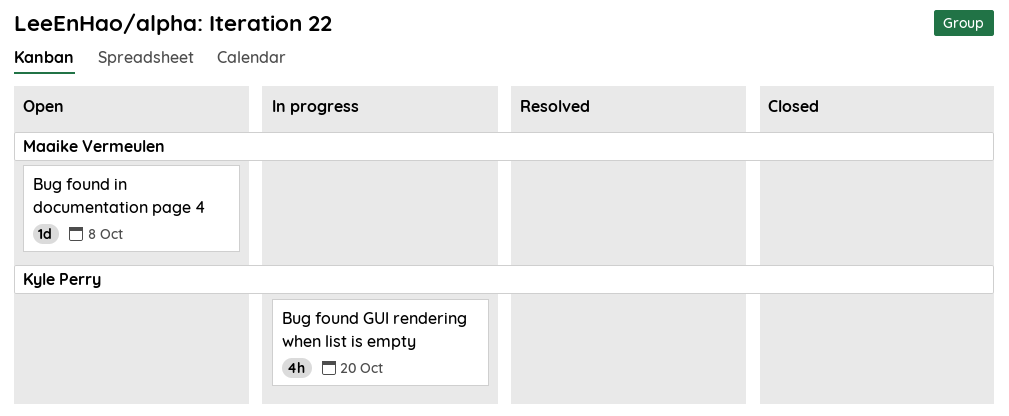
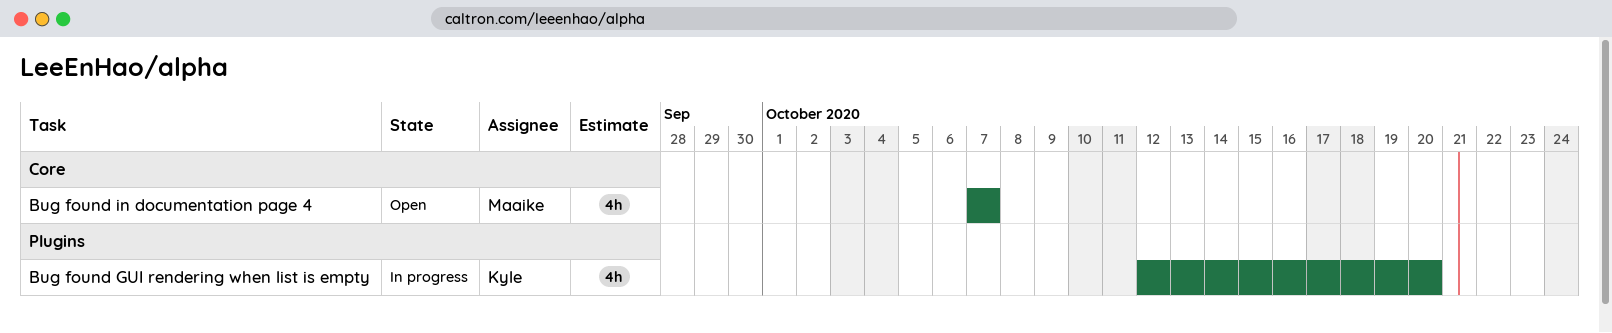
Bug found in documentation page 4, estimate: 1d -> 4h
Bug found in documentation page 4, due: Oct 8 -> Oct 7

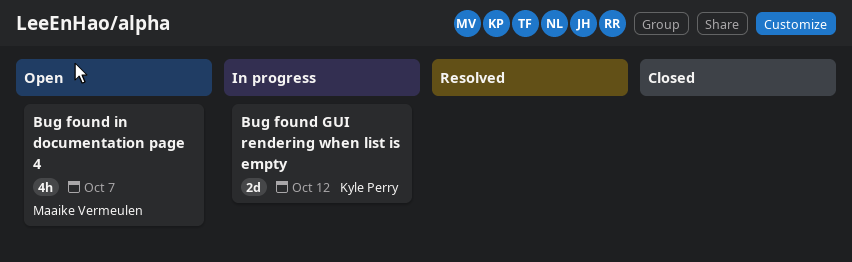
Bug found GUI rendering when list is empty, estimate: 4h -> 2d
Bug found GUI rendering when list is empty, due: Oct 20 -> Oct 12

